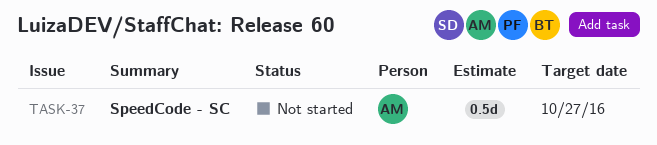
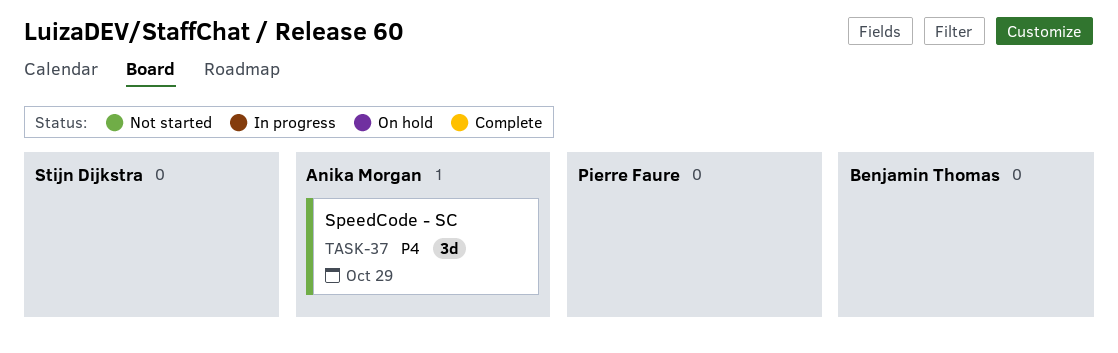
TASK-37, estimate: 0.5d -> 3d
TASK-37, due: Oct 27 -> Oct 29

